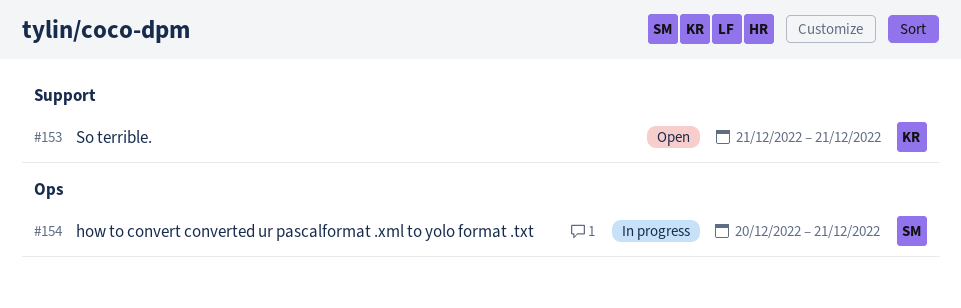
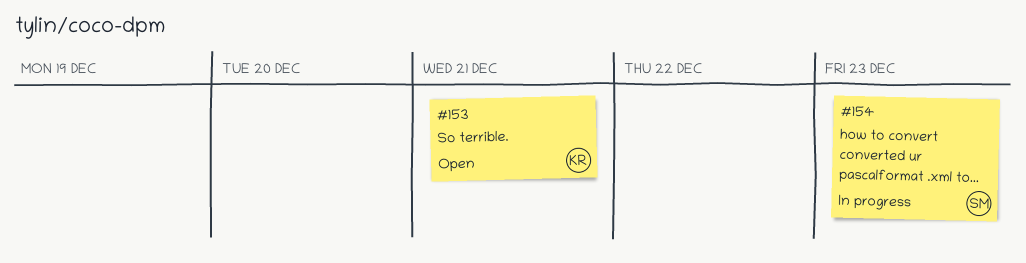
#154, due: Dec 21 -> Dec 23

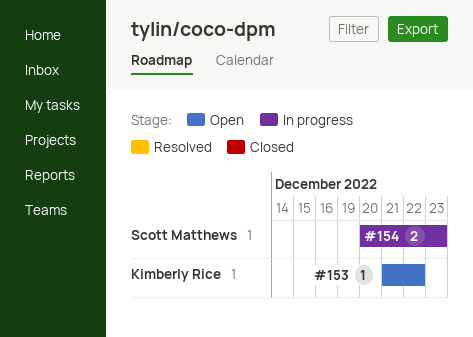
#153, due: Dec 21 -> Dec 22

